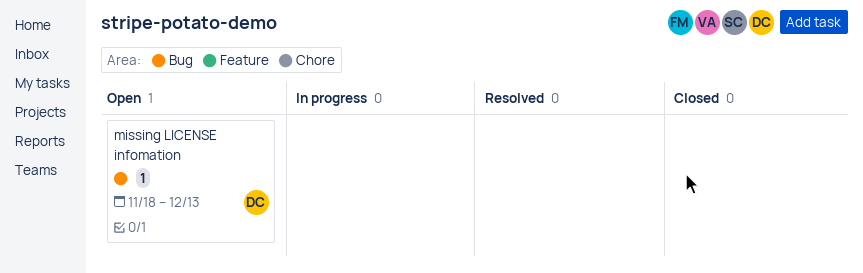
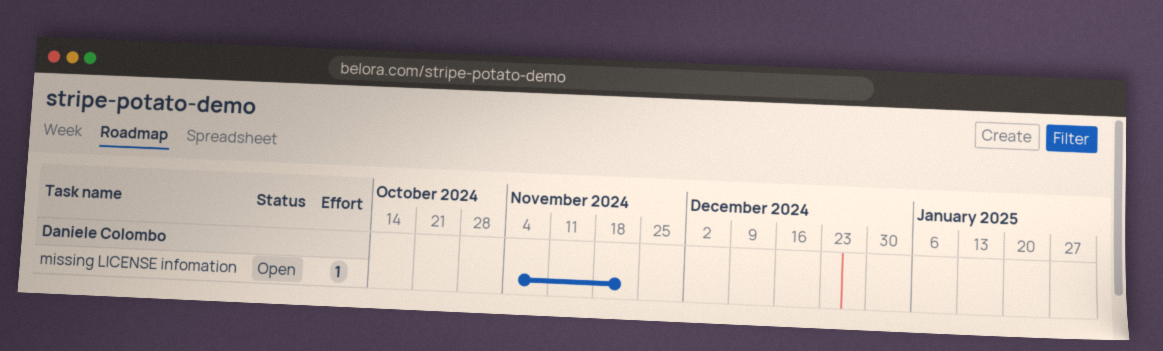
missing LICENSE infomation, start: Nov 18 -> Nov 4
missing LICENSE infomation, due: Dec 13 -> Nov 22

